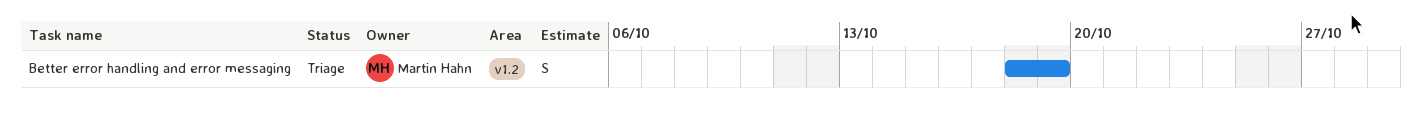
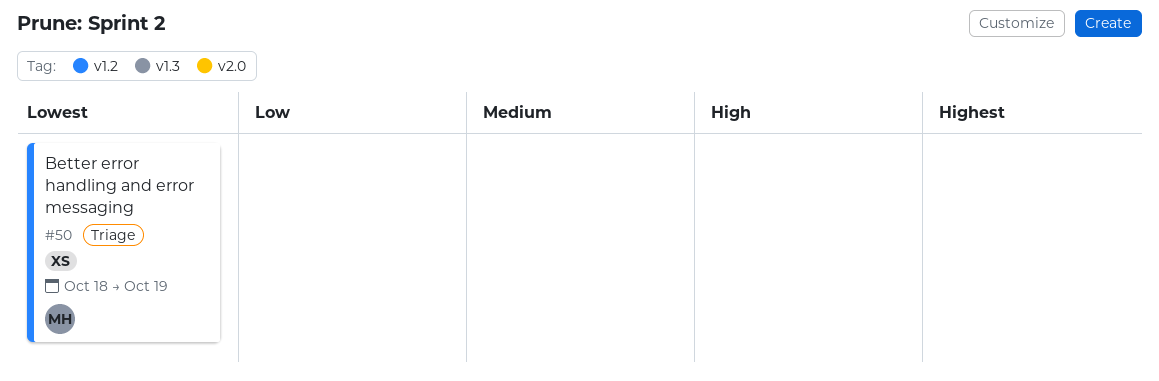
Better error handling and error messaging, estimate: S -> XS

